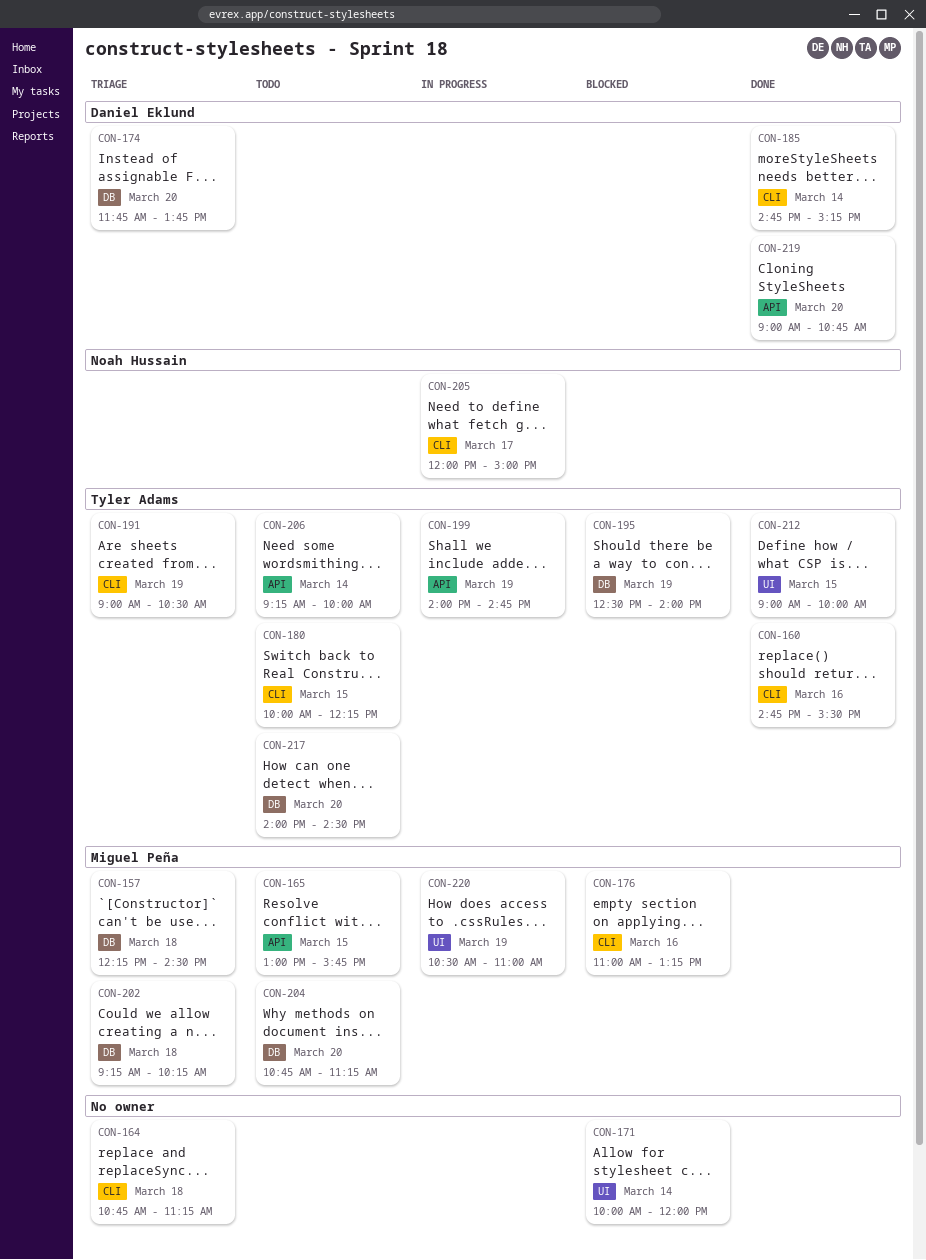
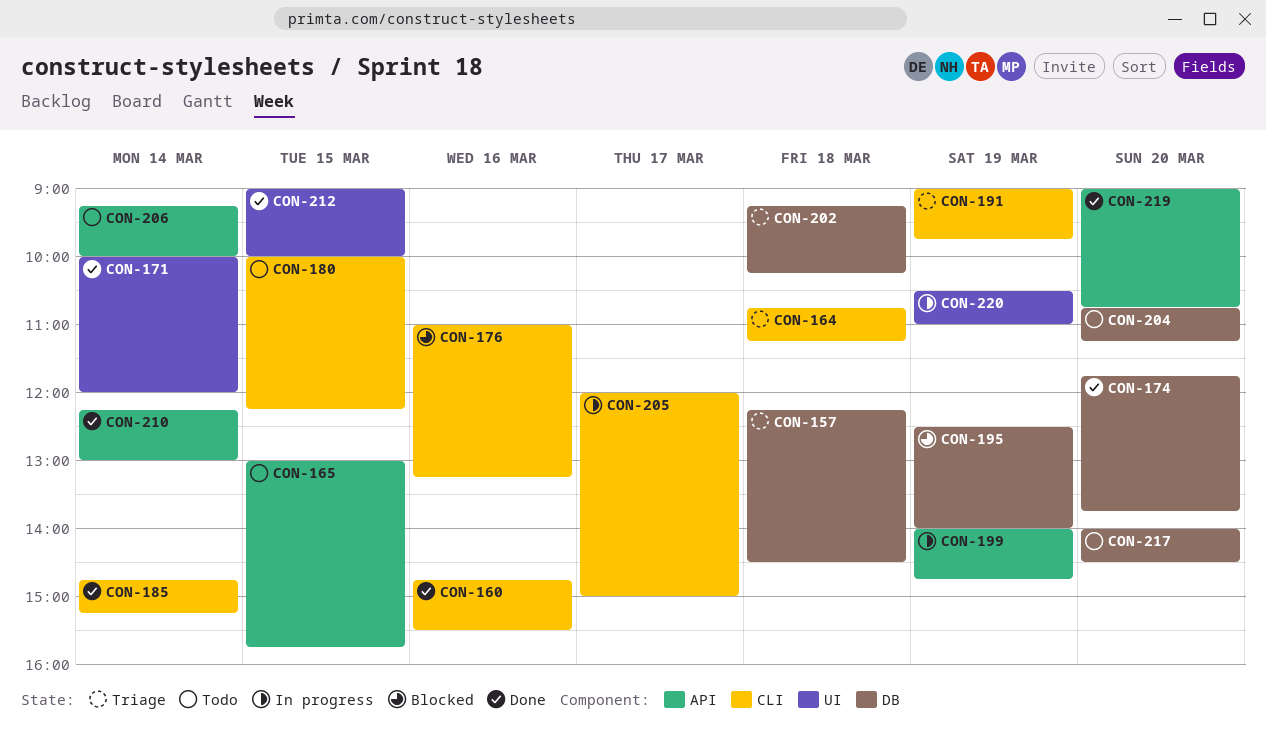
CON-171, status: Blocked -> Done
CON-174, status: Triage -> Done
CON-191, ends: 10:30 -> 09:45
CON-210: none -> present

